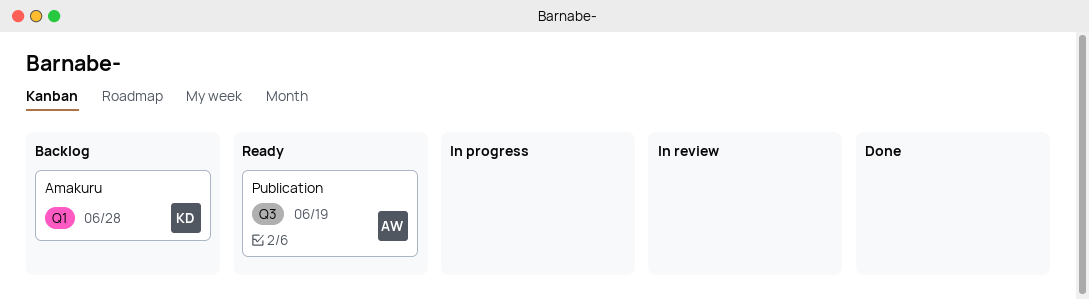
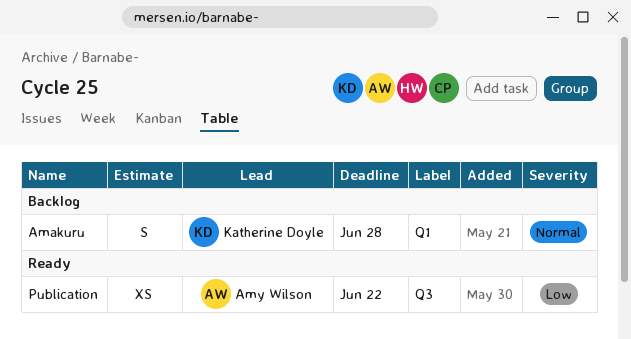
Publication, due: Jun 19 -> Jun 22

